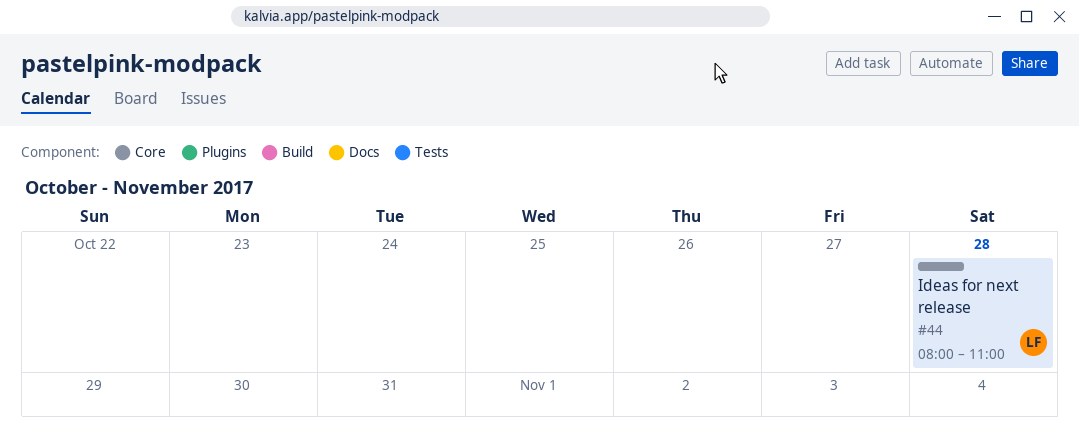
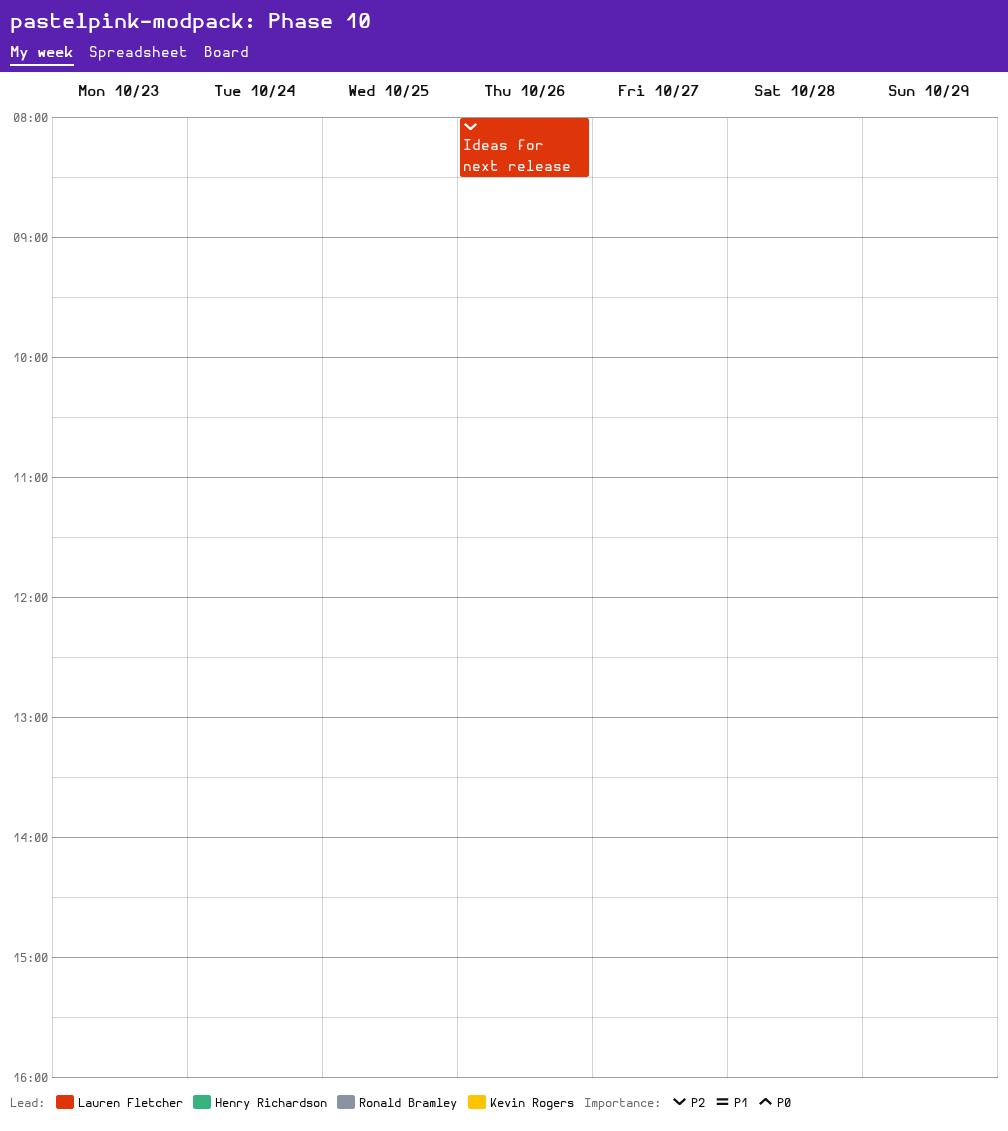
Ideas for next release, day: Oct 28 -> Oct 26
Ideas for next release, ends: 11:00 -> 08:30

